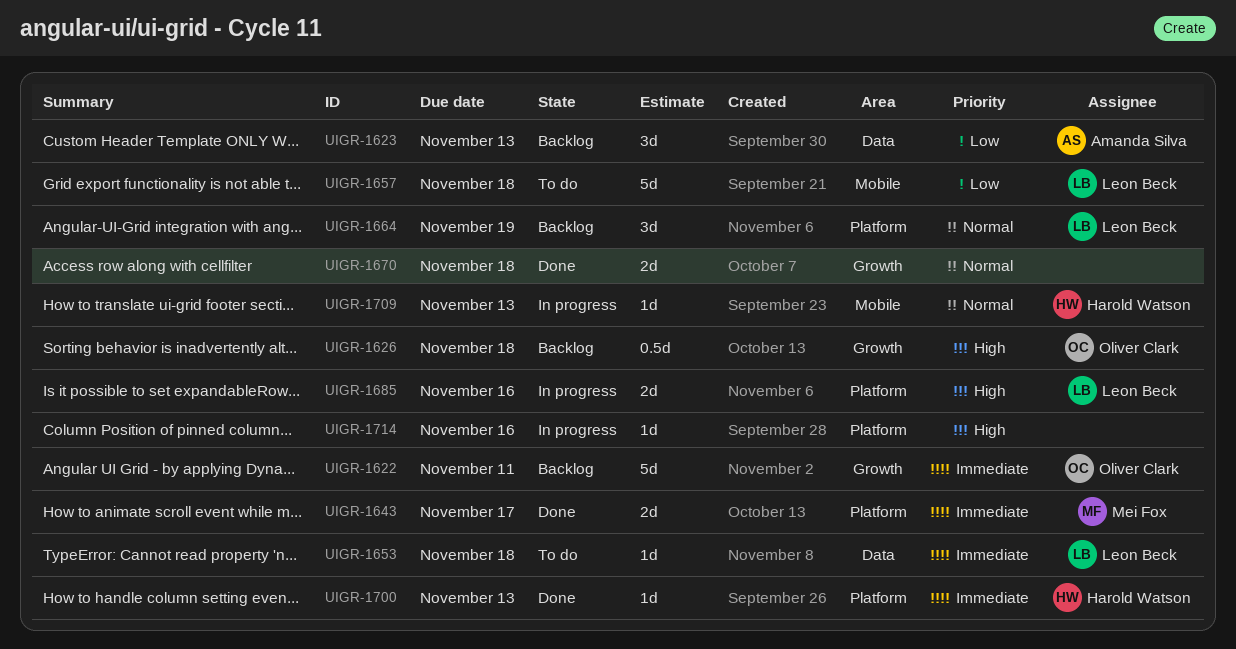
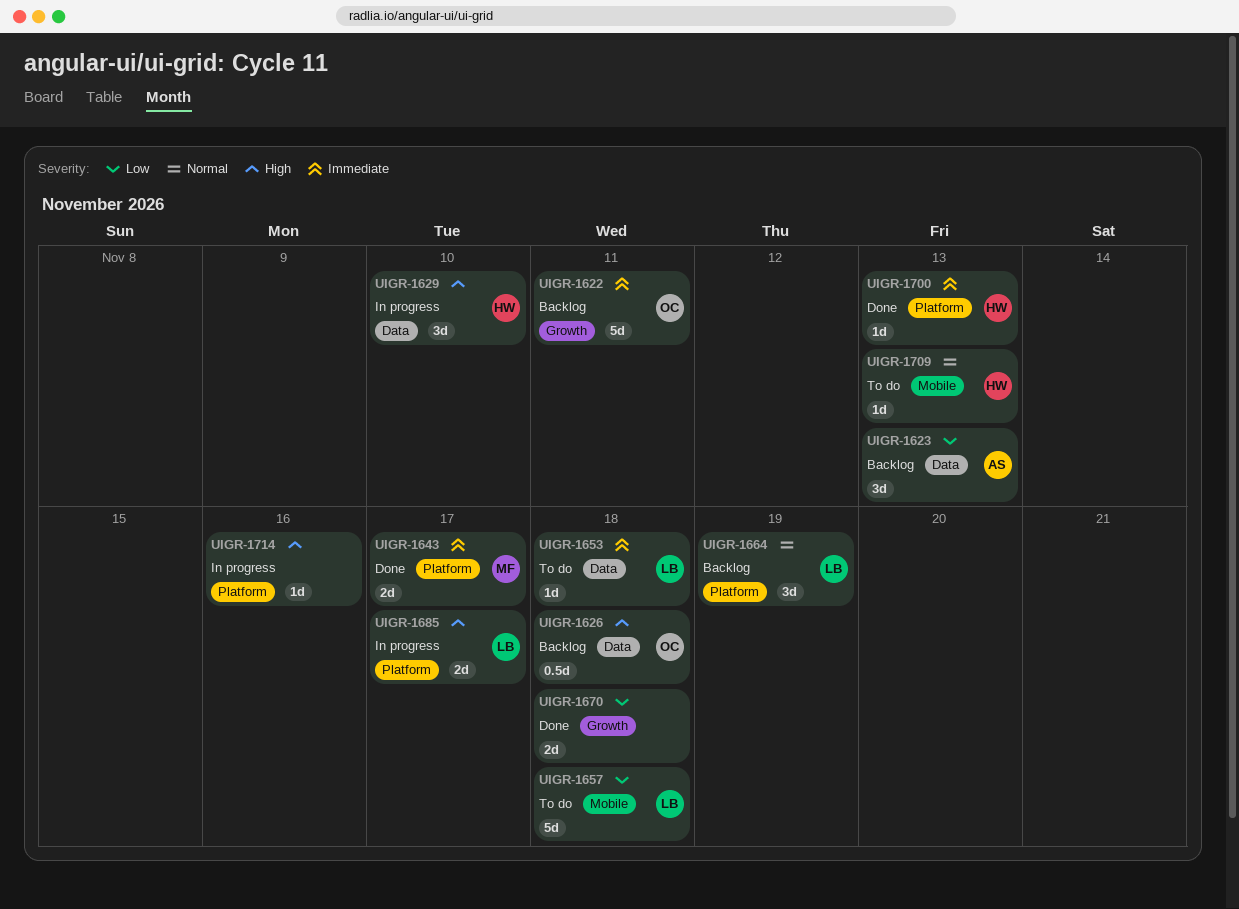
UIGR-1626, label: Growth -> Data
UIGR-1629: none -> present
UIGR-1670, priority: Normal -> Low
UIGR-1685, due: Nov 16 -> Nov 17
UIGR-1709, status: In progress -> To do

